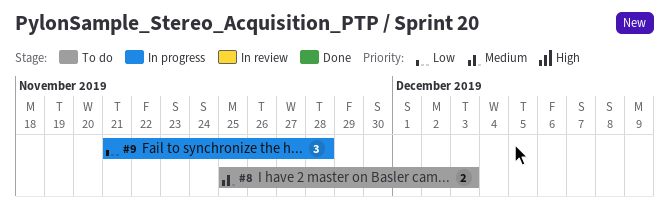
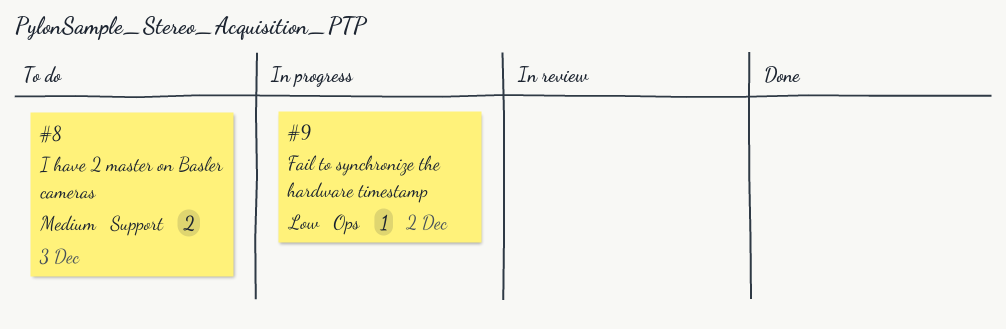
#9, estimate: 3 -> 1
#9, due: Nov 28 -> Dec 2

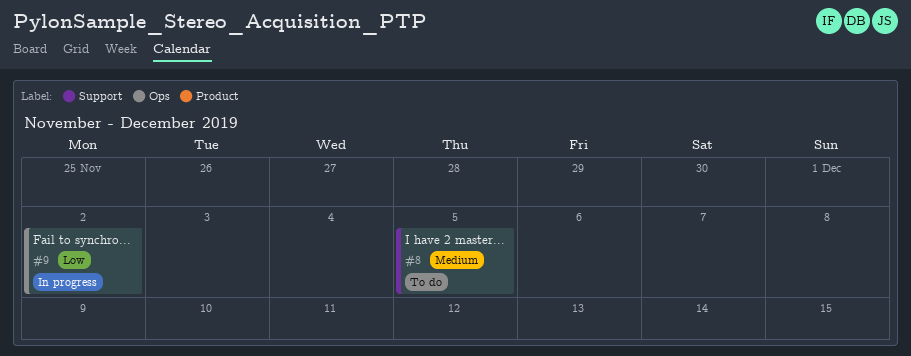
#8, due: Dec 3 -> Dec 5

